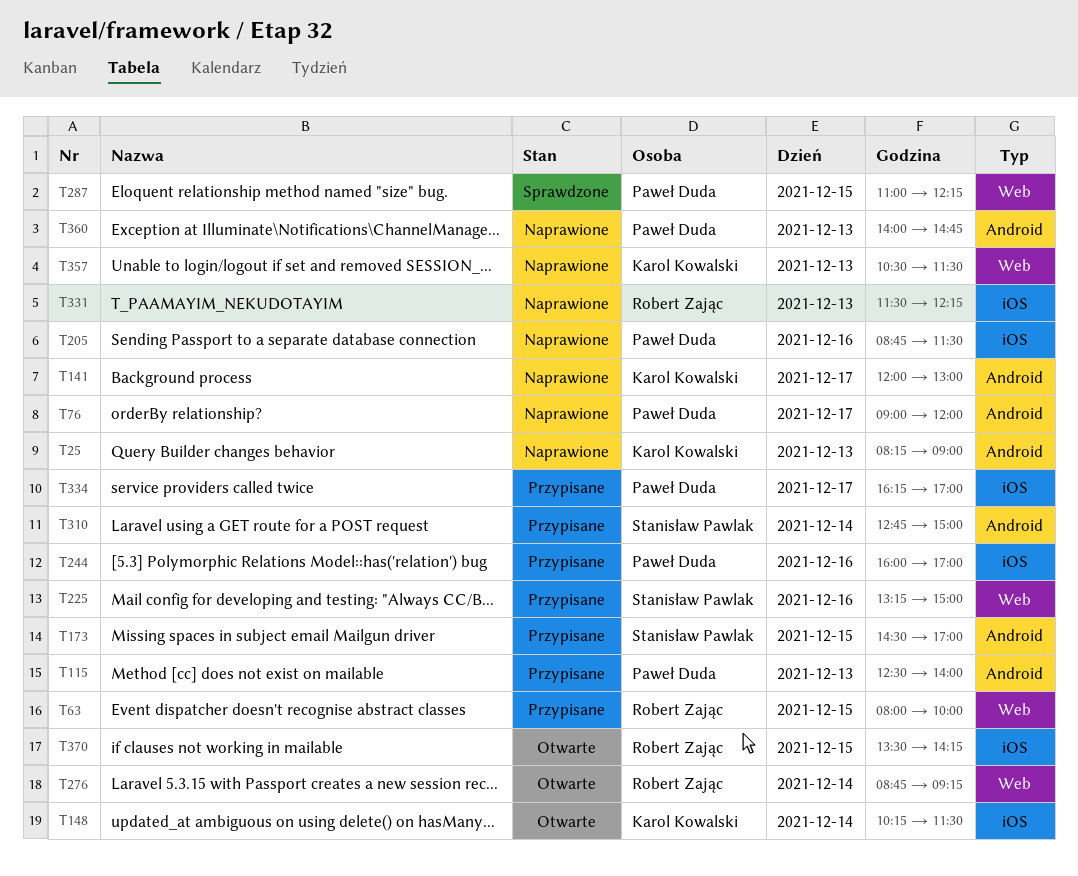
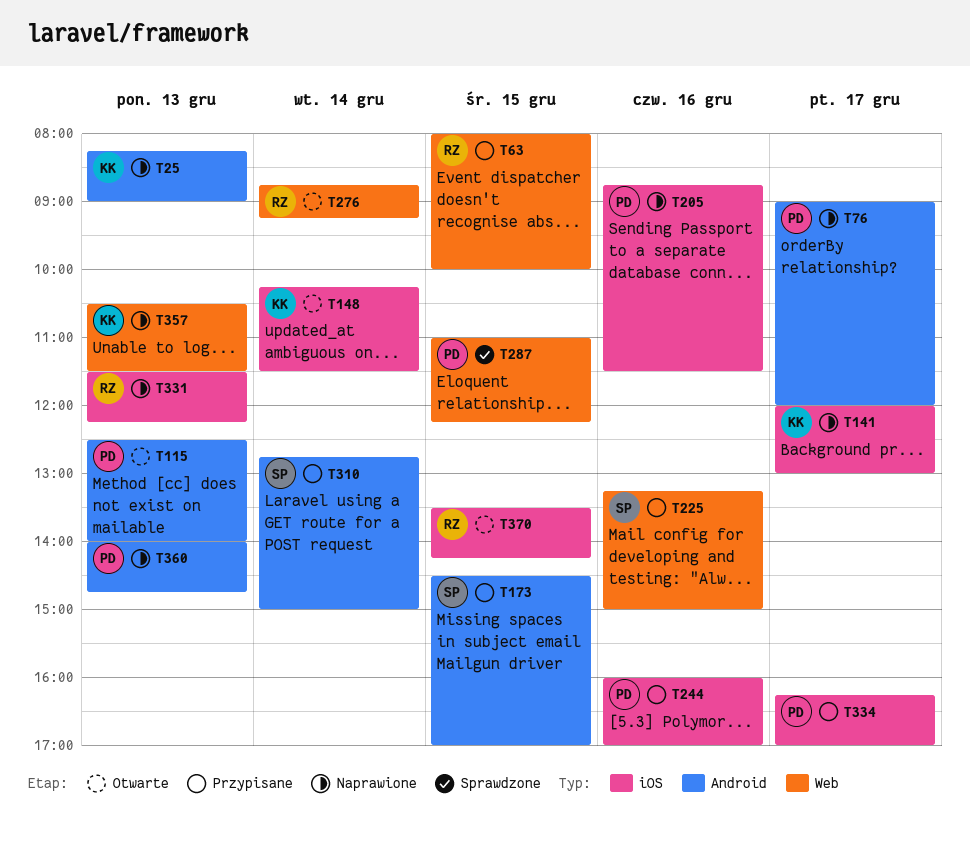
T115, status: Przypisane -> Otwarte
T141, label: Android -> iOS

